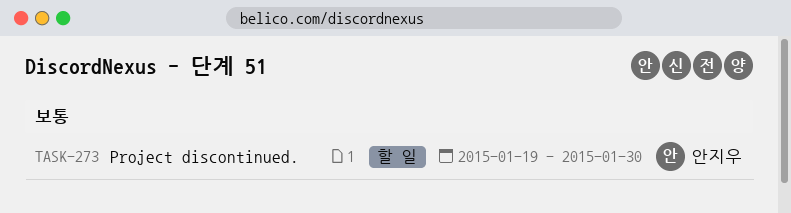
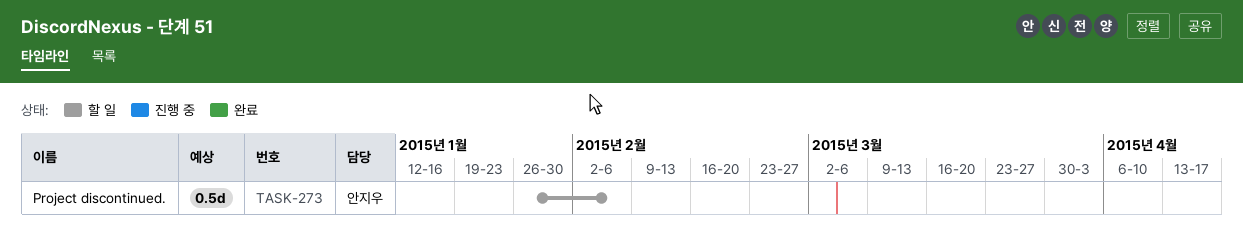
TASK-273, start: Jan 19 -> Jan 26
TASK-273, due: Jan 30 -> Feb 6

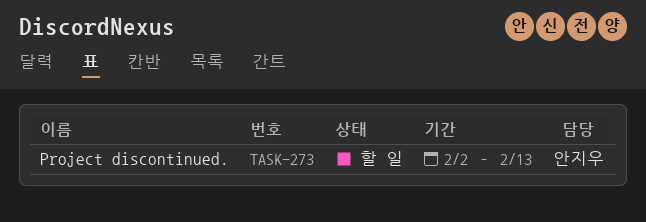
TASK-273, start: Jan 26 -> Feb 2
TASK-273, due: Feb 6 -> Feb 13

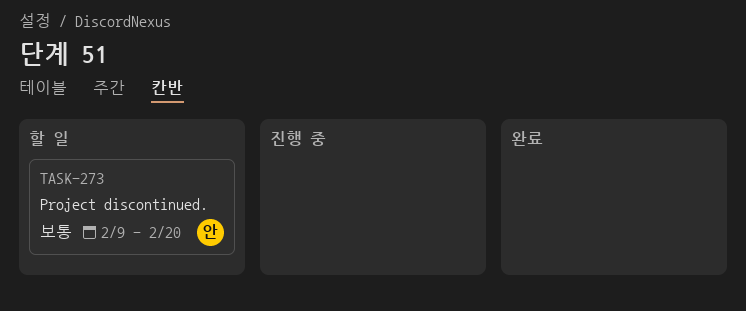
TASK-273, start: Feb 2 -> Feb 9
TASK-273, due: Feb 13 -> Feb 20

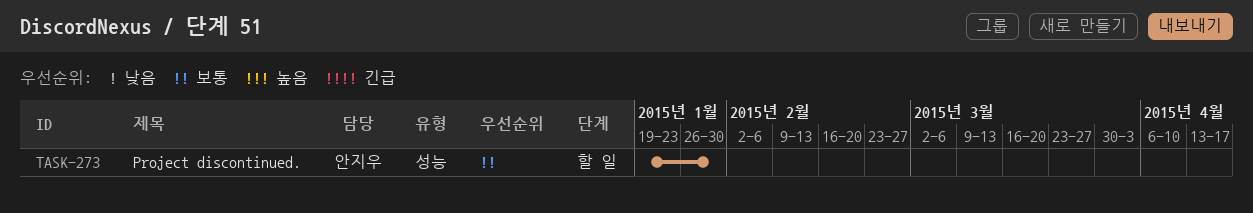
TASK-273, start: Feb 9 -> Jan 19
TASK-273, due: Feb 20 -> Jan 30

